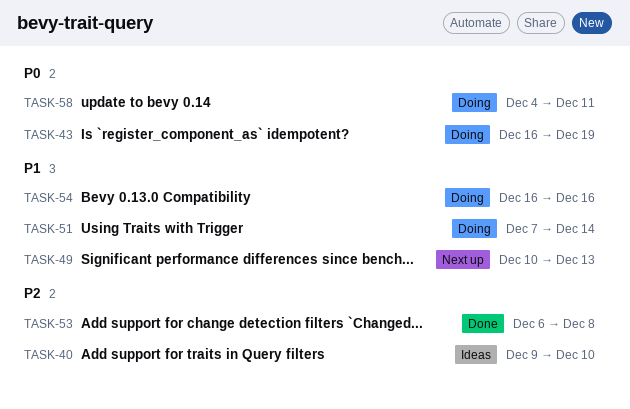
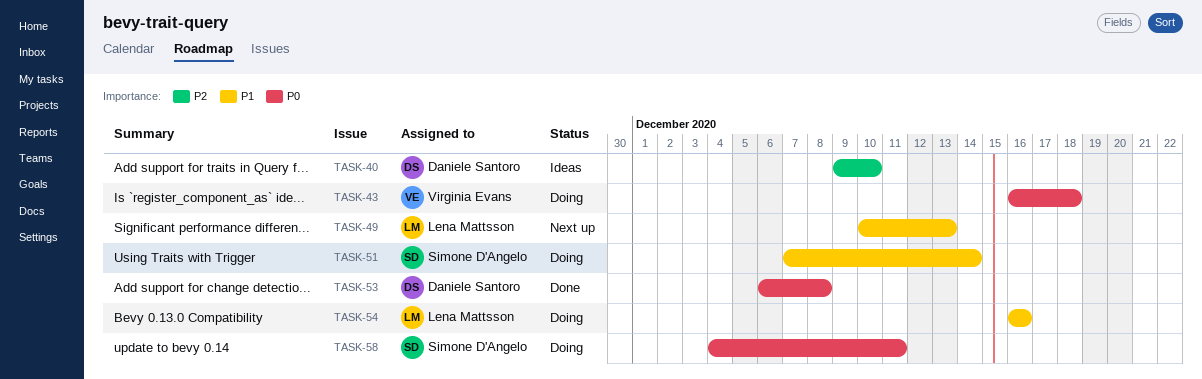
TASK-43, due: Dec 19 -> Dec 18
TASK-53, priority: P2 -> P0

